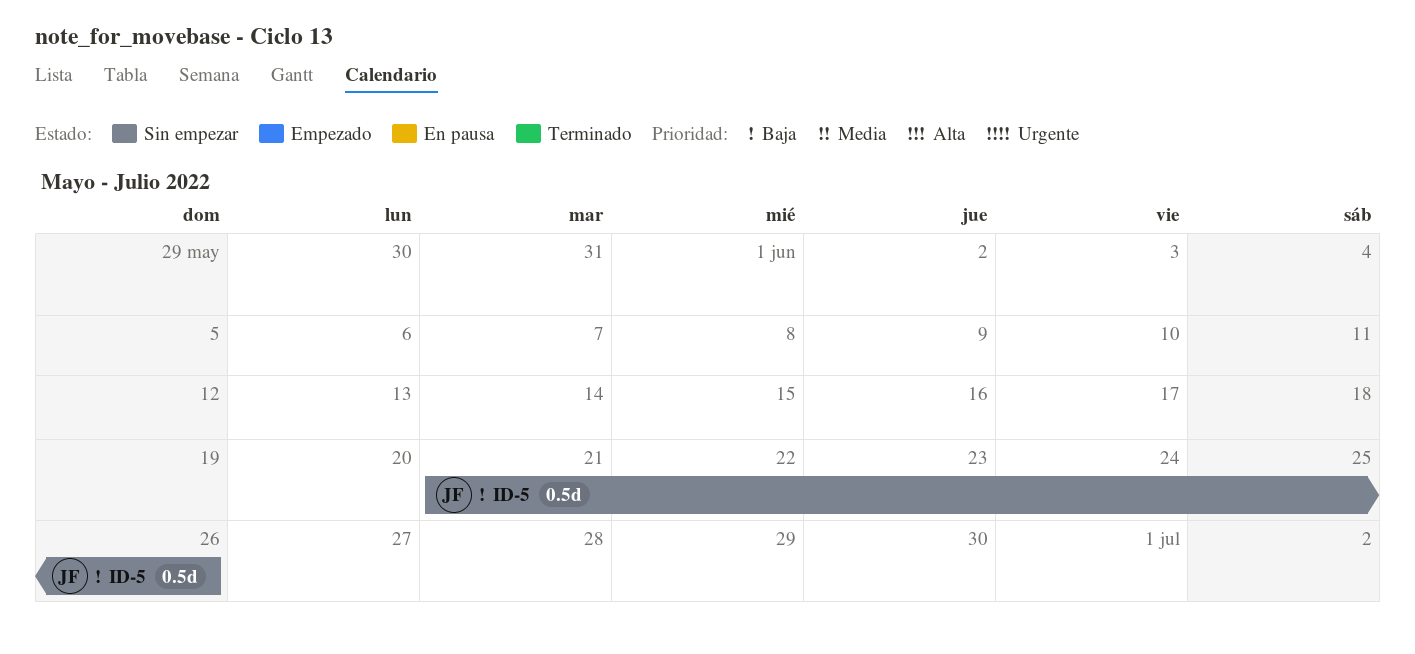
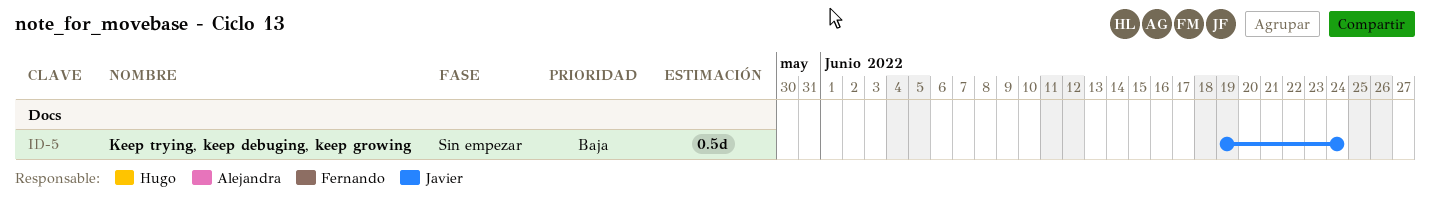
ID-5, start: Jun 21 -> Jun 19
ID-5, due: Jun 26 -> Jun 24

